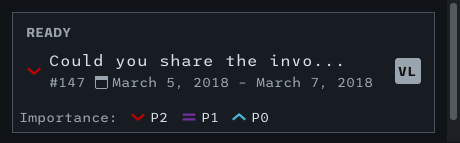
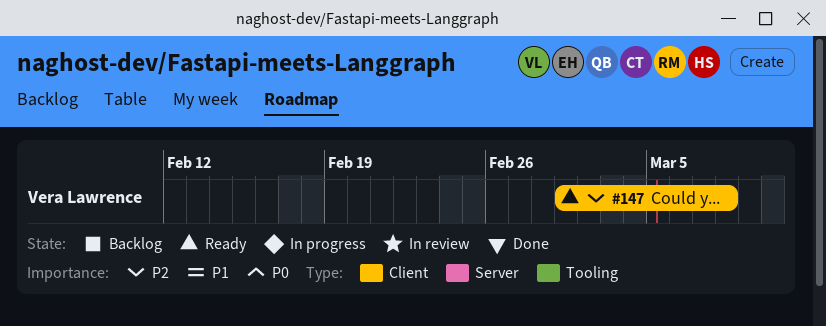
#147, start: Mar 5 -> Mar 1
#147, due: Mar 7 -> Mar 8

